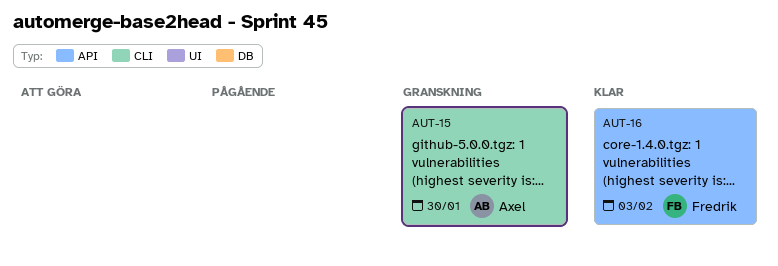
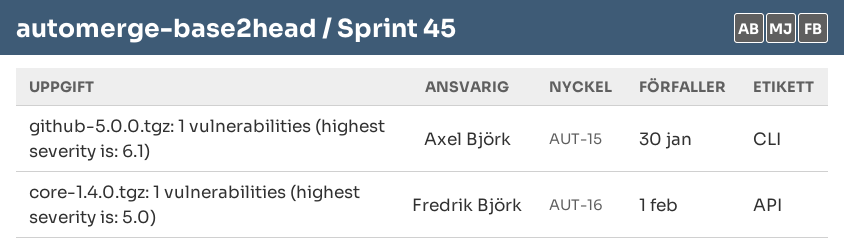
AUT-16, due: Feb 3 -> Feb 1

